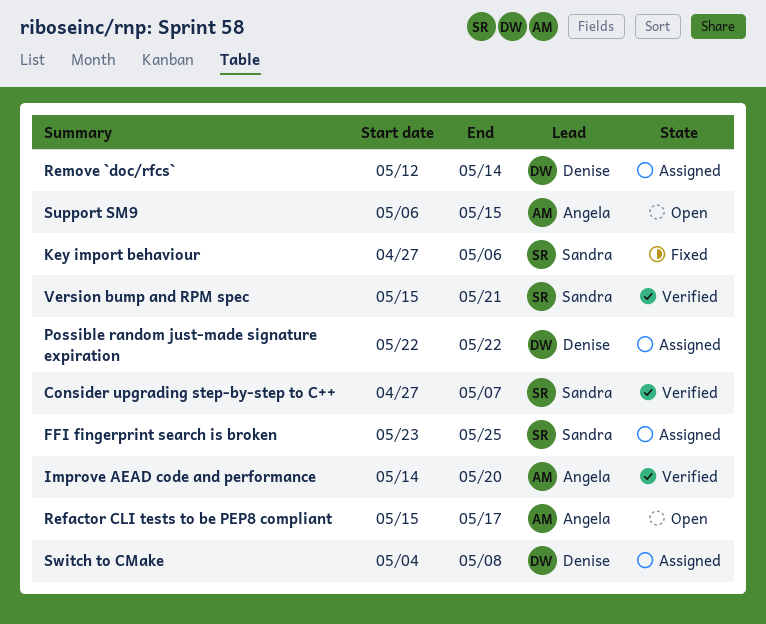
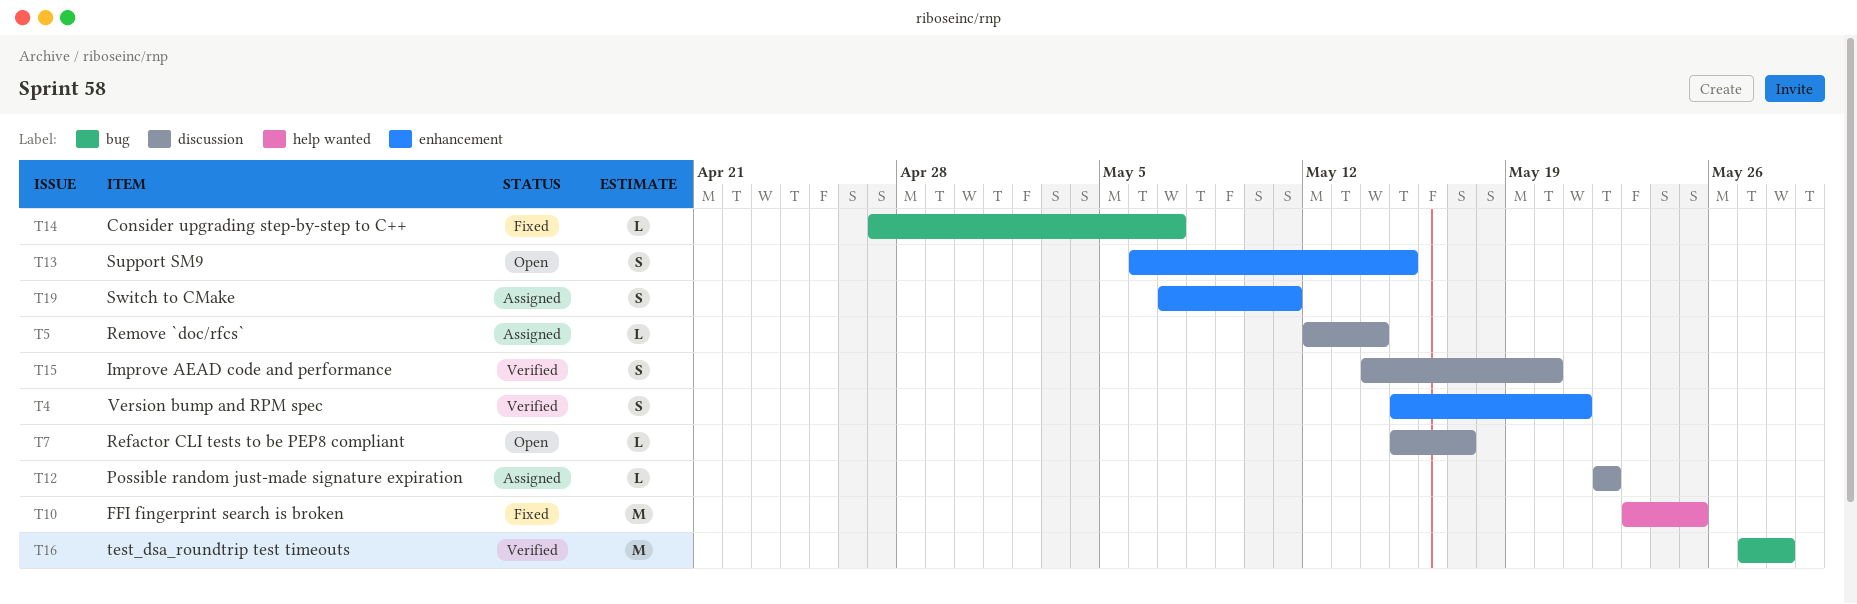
Consider upgrading step-by-step to C++, status: Verified -> Fixed
FFI fingerprint search is broken, status: Assigned -> Fixed
Key import behaviour: present -> none
Switch to CMake, start: May 4 -> May 7
Switch to CMake, due: May 8 -> May 11
test_dsa_roundtrip test timeouts: none -> present

